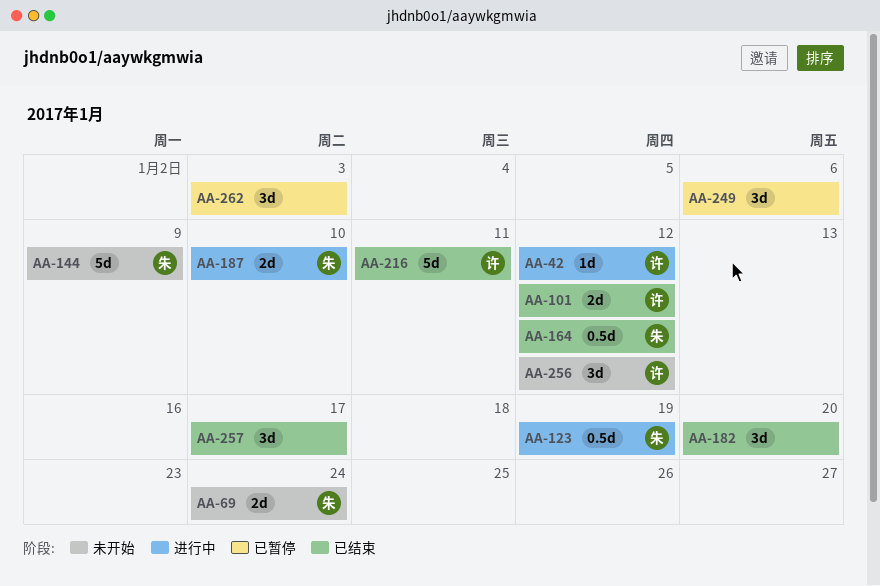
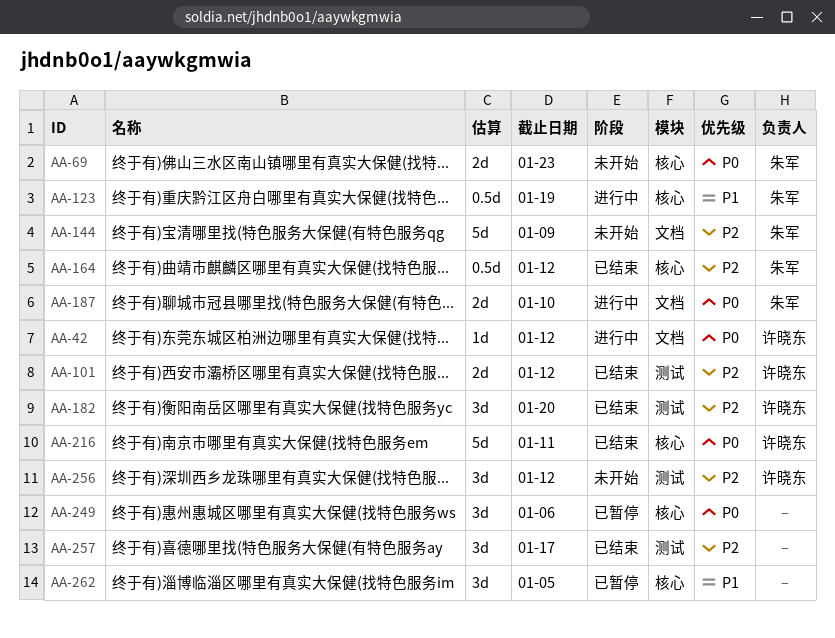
AA-69, due: Jan 24 -> Jan 23
AA-182, owner: none -> 许晓东
AA-262, due: Jan 3 -> Jan 5

